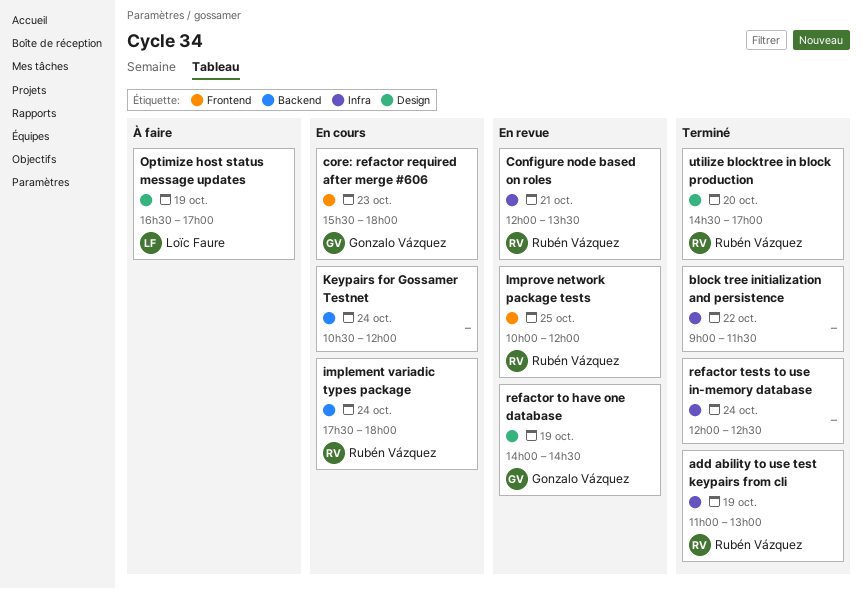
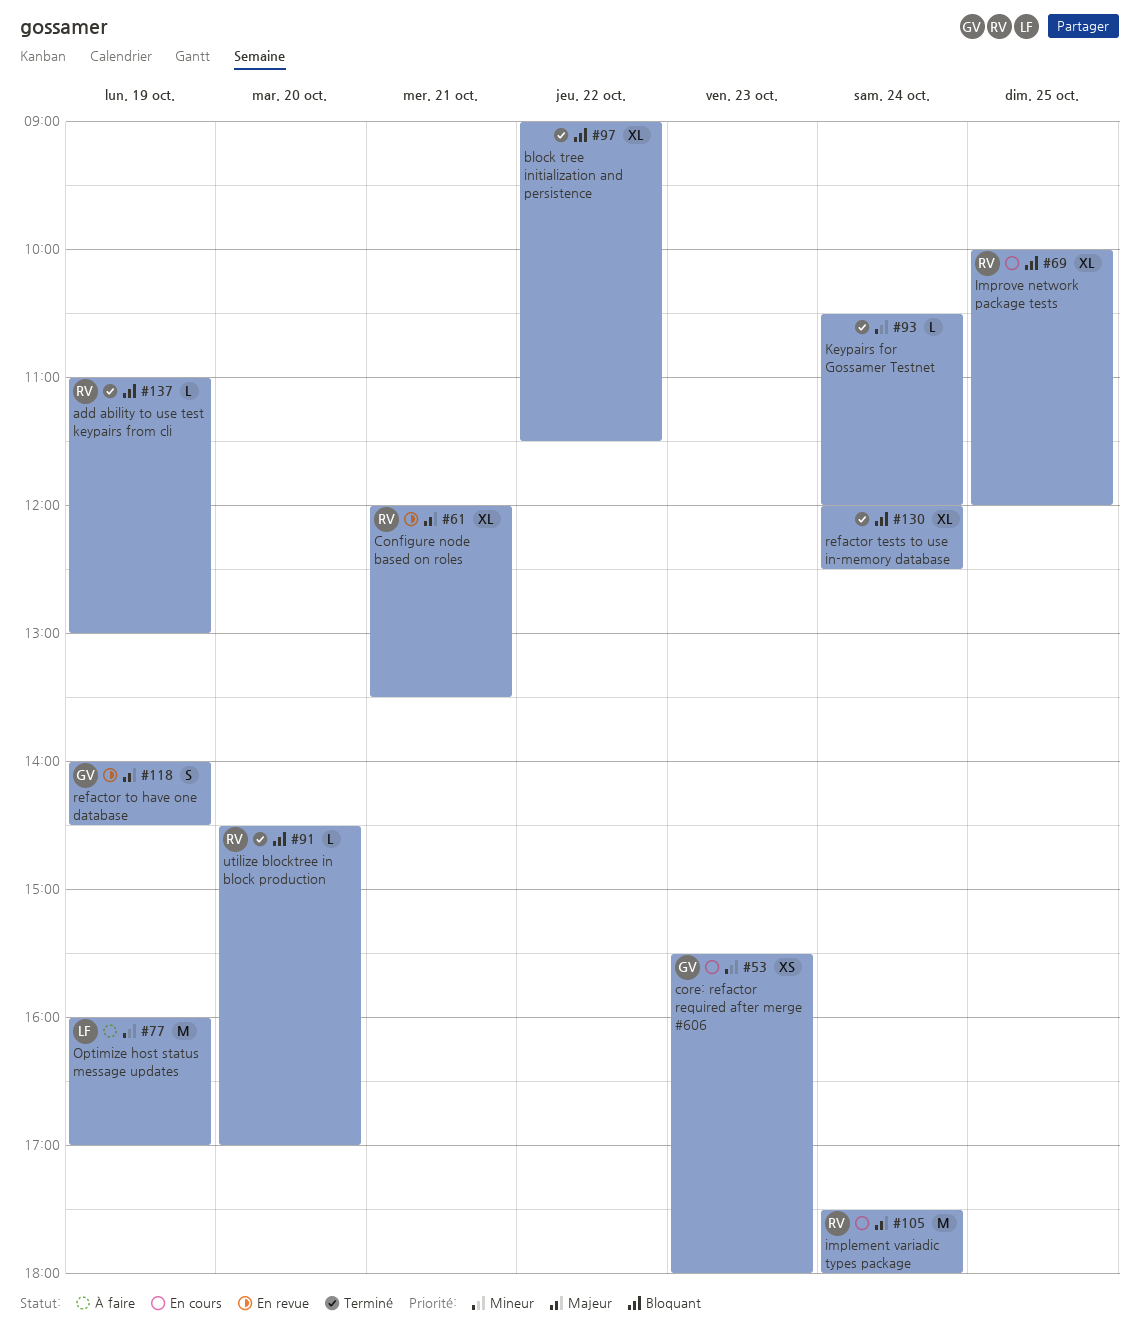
Improve network package tests, status: En revue -> En cours
Keypairs for Gossamer Testnet, status: En cours -> Terminé
Optimize host status message updates, begins: 16:30 -> 16:00

